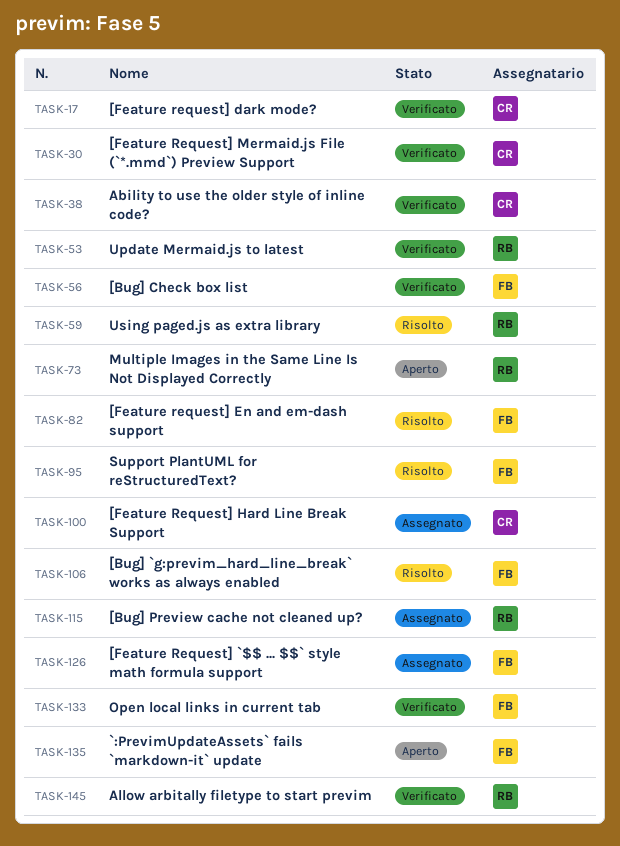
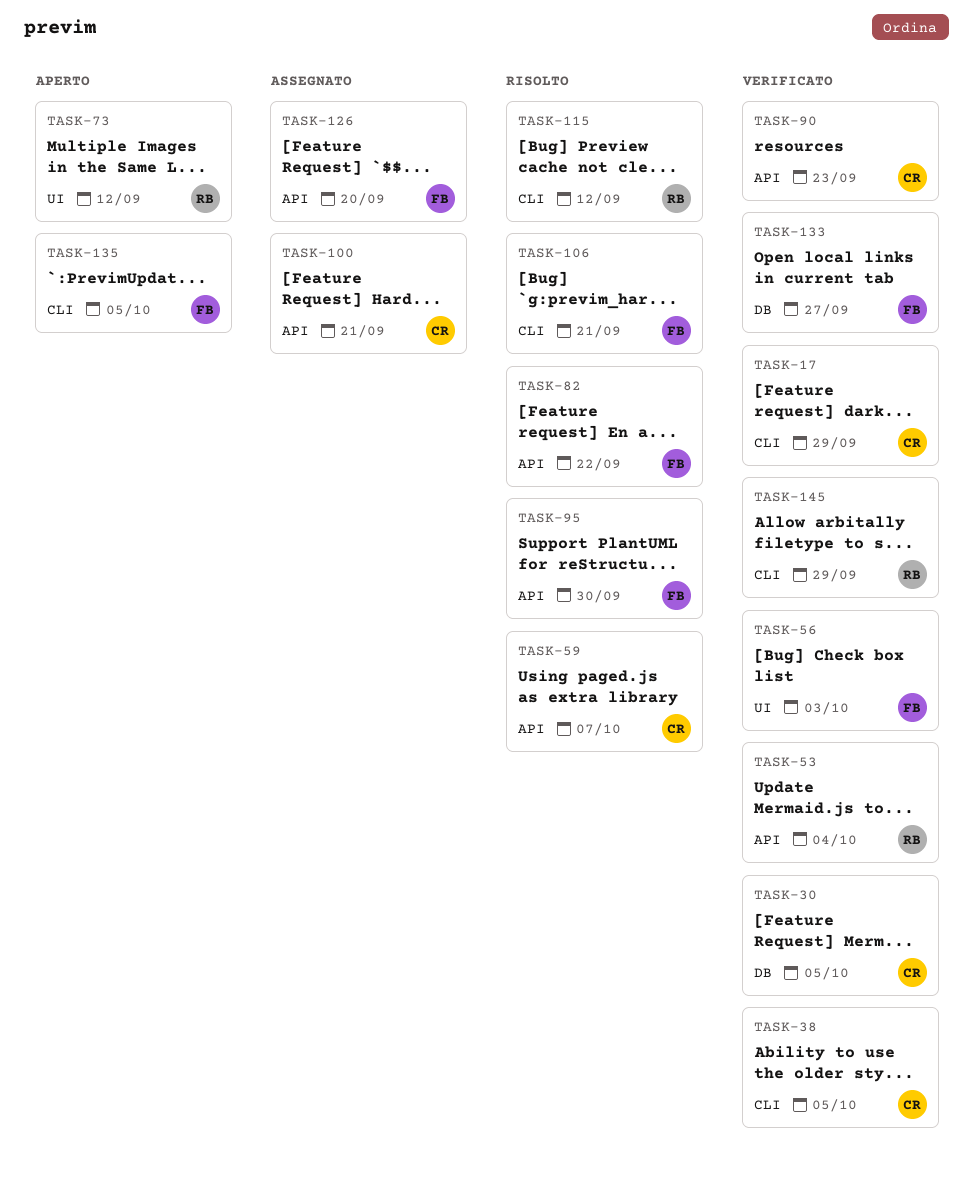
TASK-59, owner: RB -> CR
TASK-90: none -> present
TASK-115, status: Assegnato -> Risolto

